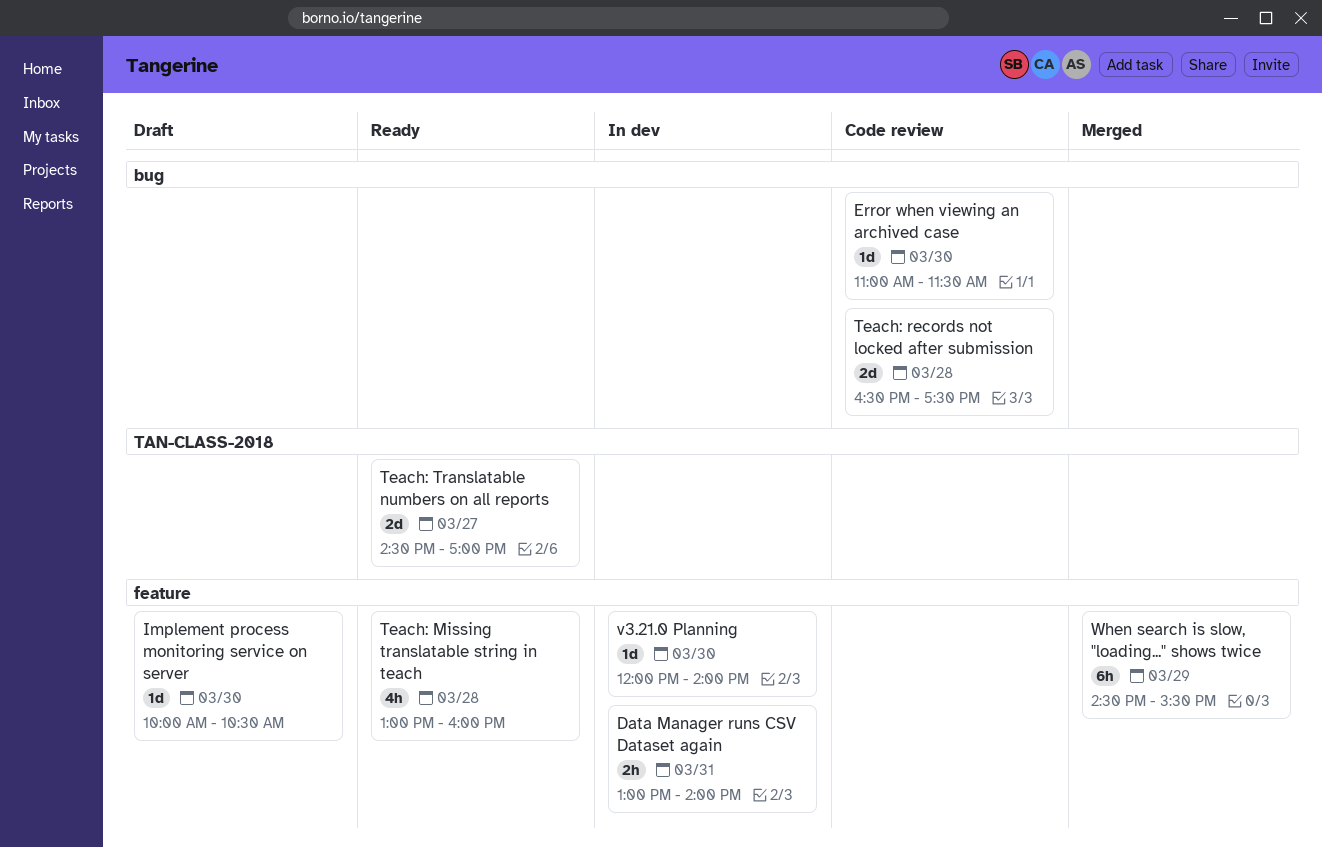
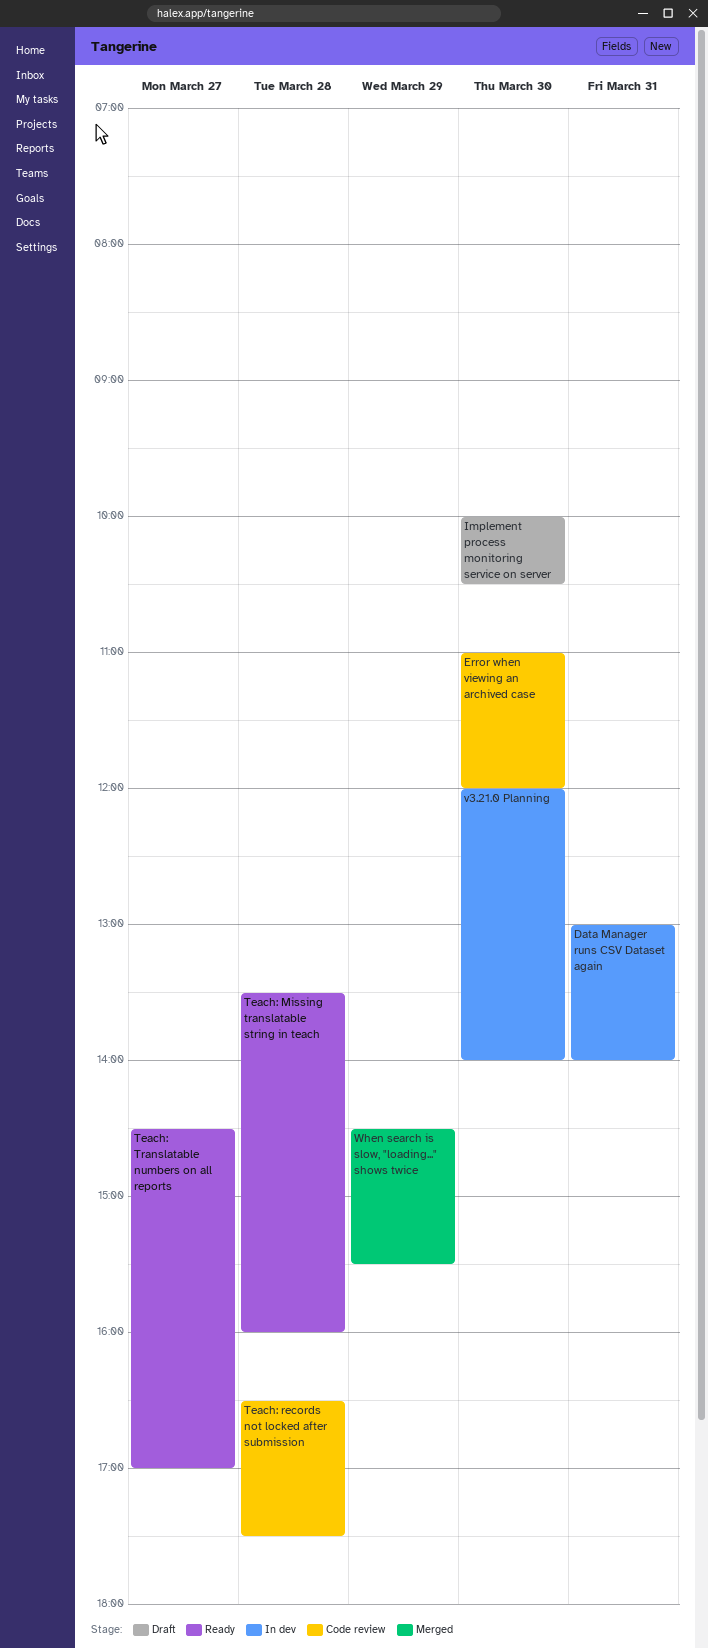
Error when viewing an archived case, ends: 11:30 -> 12:00
Teach: Missing translatable string in teach, begins: 13:00 -> 13:30

